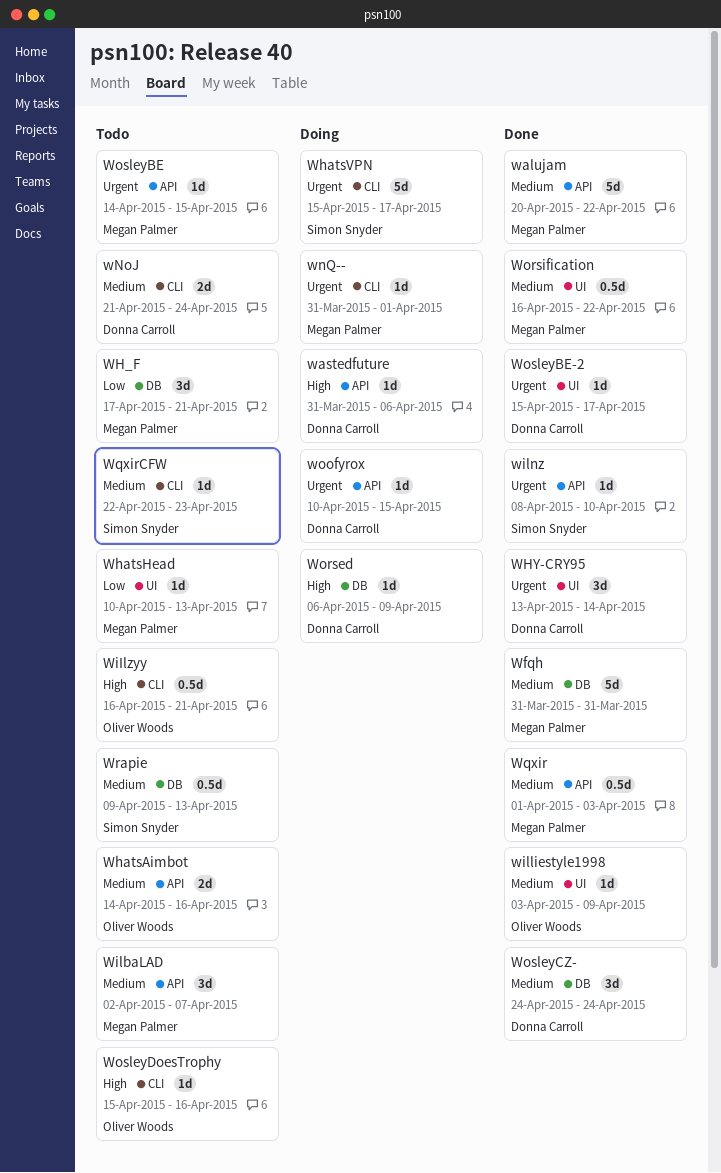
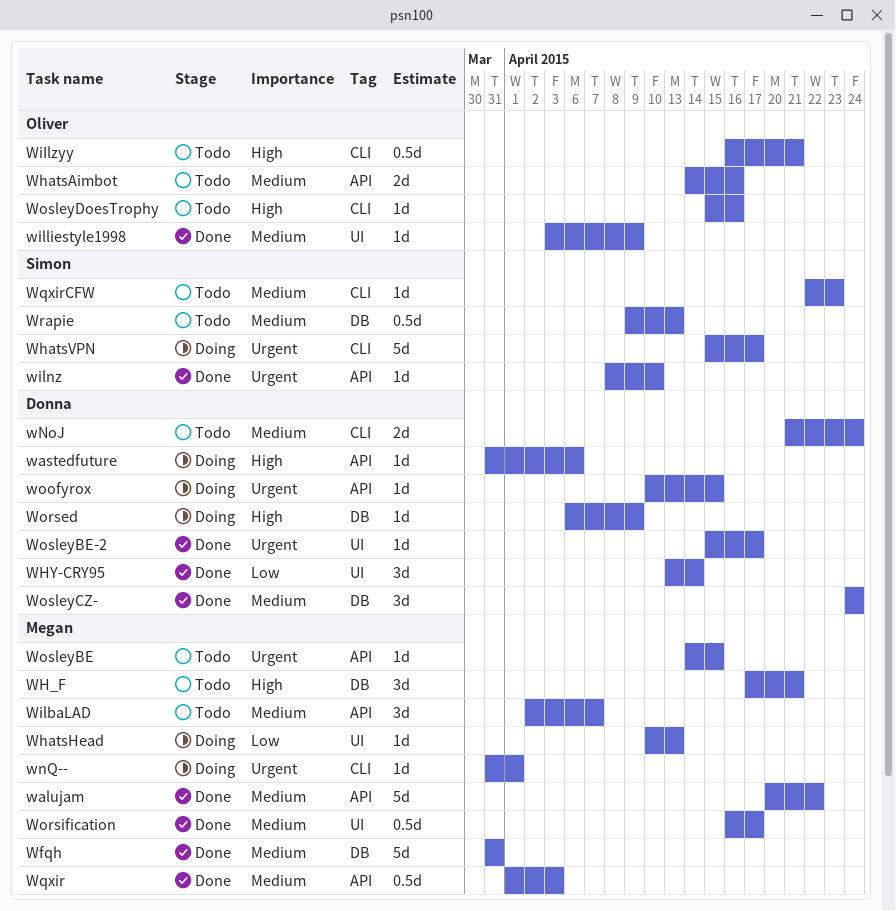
WH_F, priority: Low -> High
WhatsHead, status: Todo -> Doing
WHY-CRY95, priority: Urgent -> Low
Worsification, due: Apr 22 -> Apr 17

